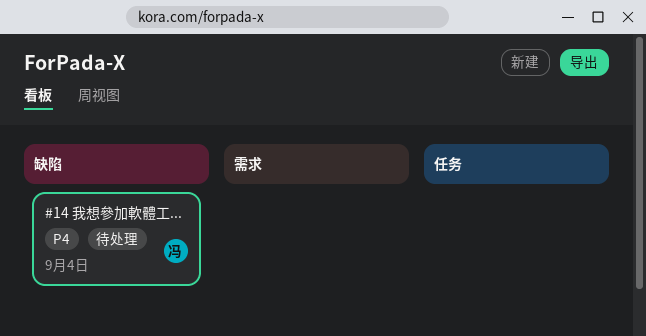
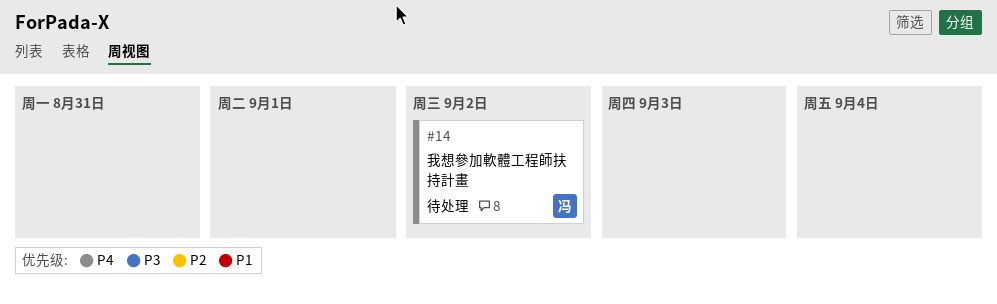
#14, due: Sep 4 -> Sep 2

